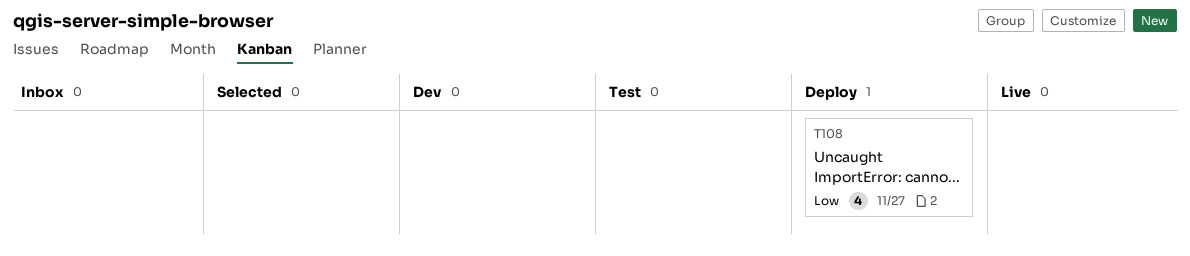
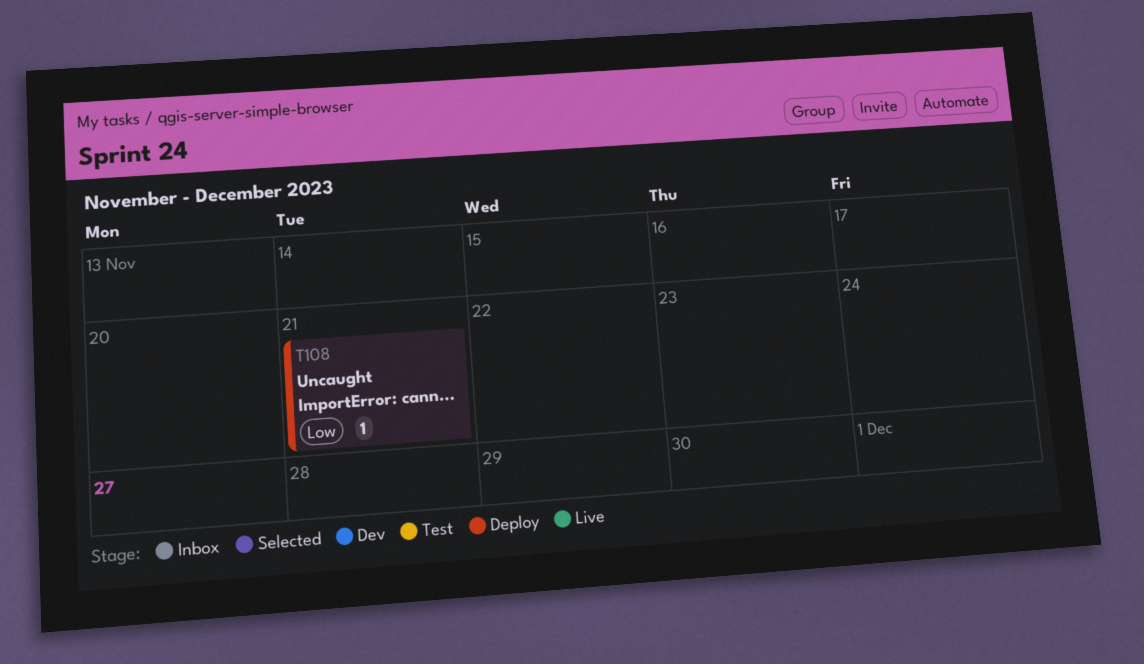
T108, estimate: 4 -> 1
T108, due: Nov 27 -> Nov 21

